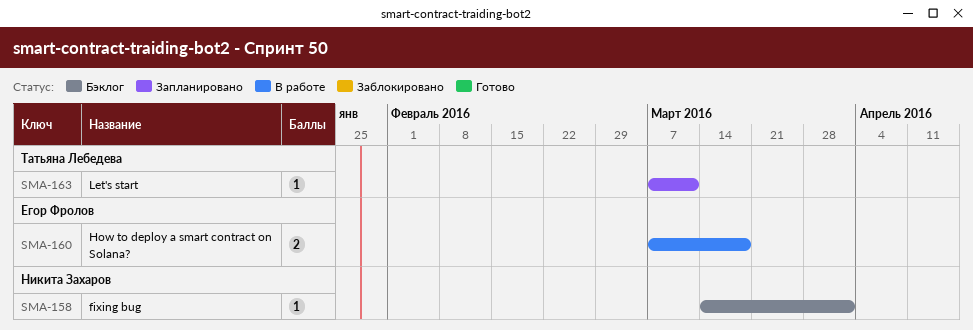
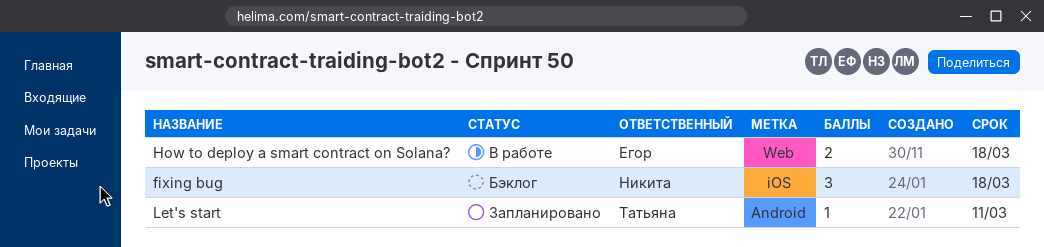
fixing bug, estimate: 1 -> 3
fixing bug, due: Apr 1 -> Mar 18

